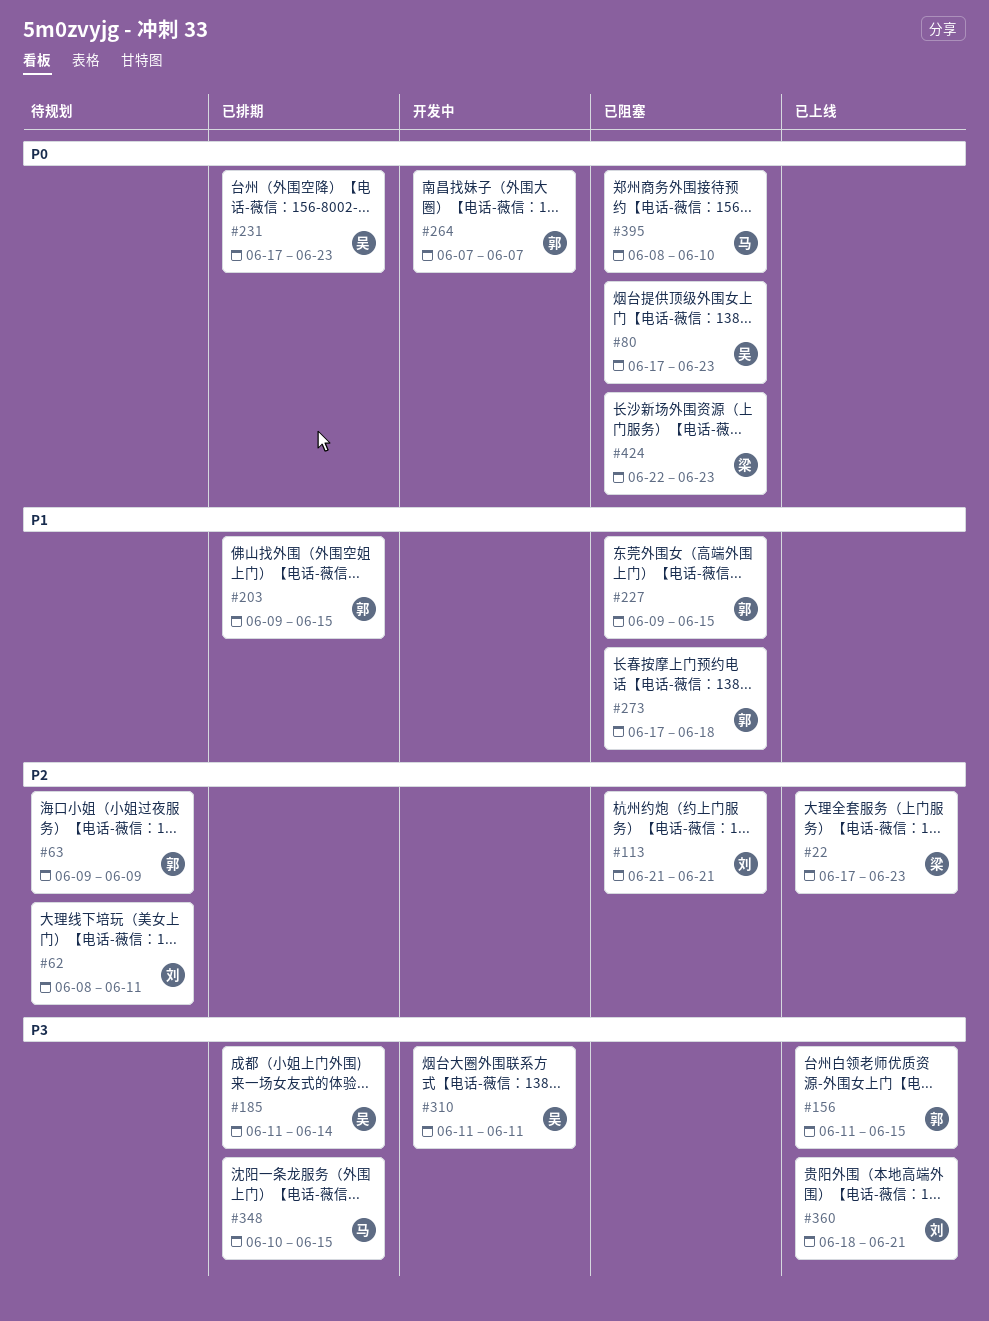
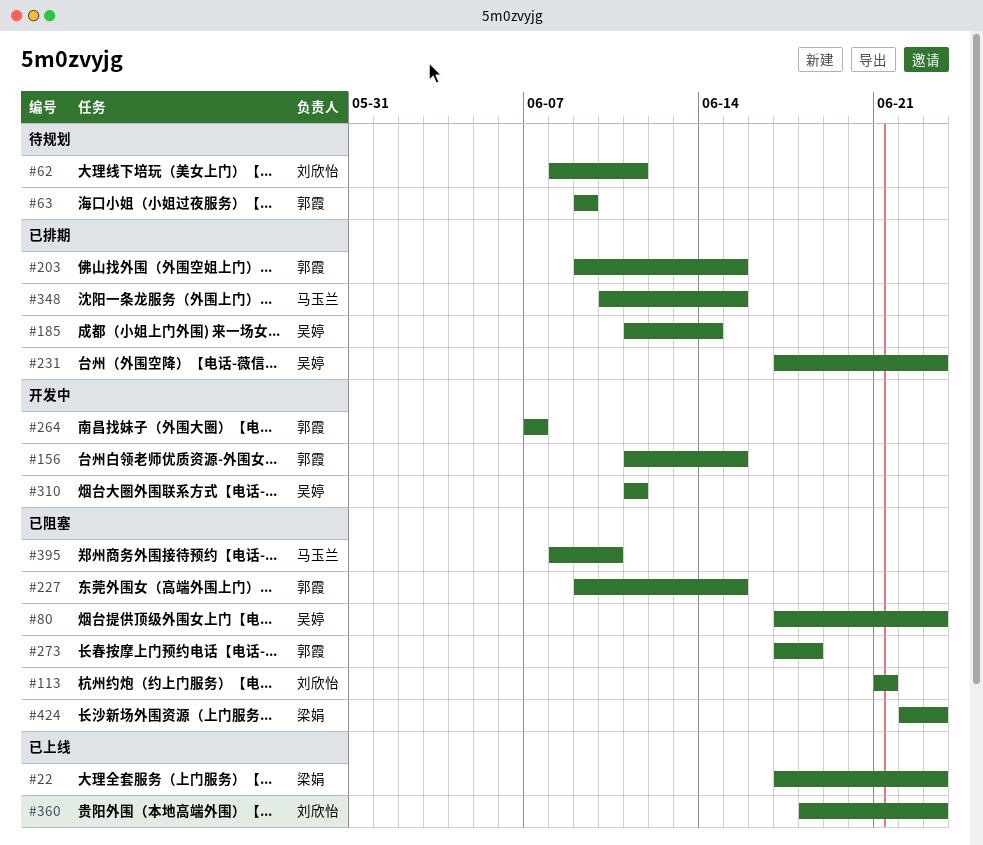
#156, status: 已上线 -> 开发中
#360, due: Jun 21 -> Jun 23

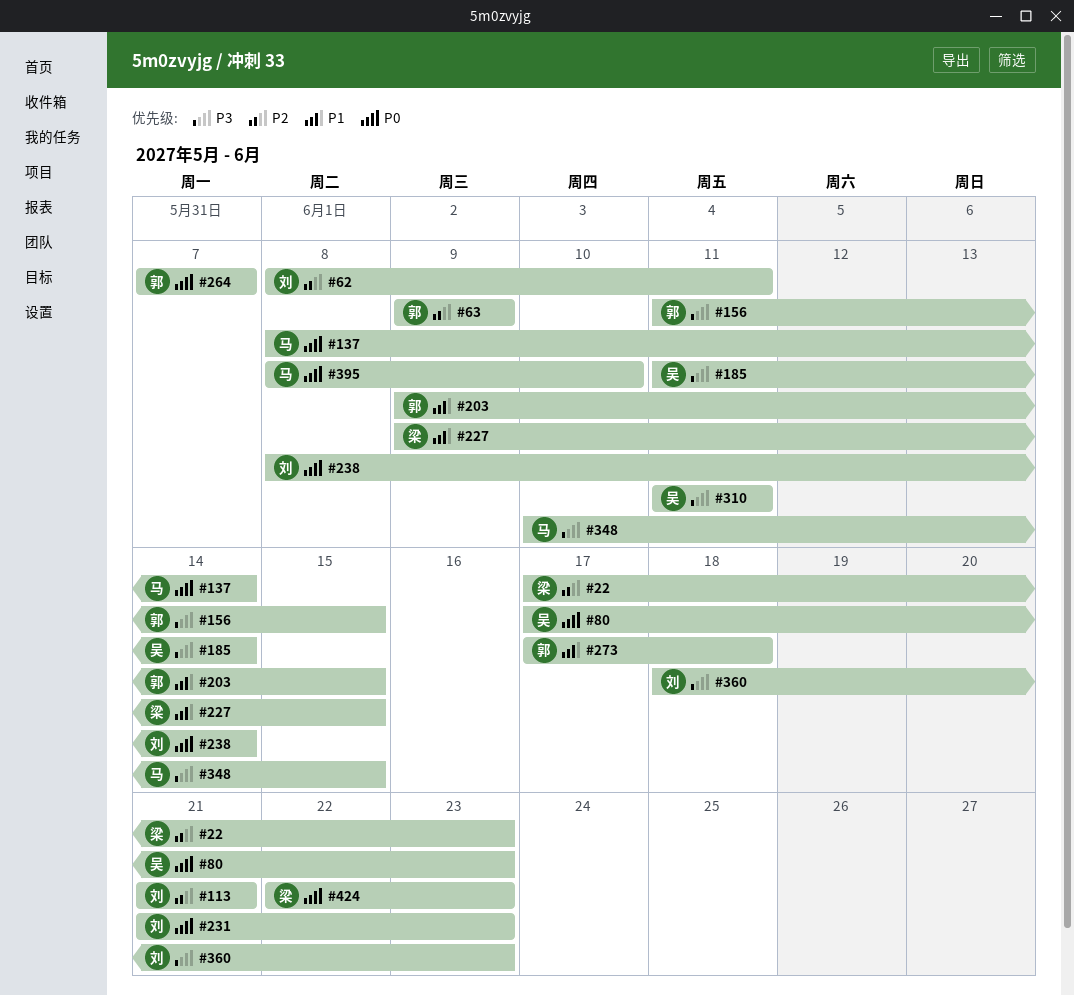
#137: none -> present
#227, owner: 郭霞 -> 梁娟
#231, owner: 吴婷 -> 刘欣怡
#231, start: Jun 17 -> Jun 21
#238: none -> present

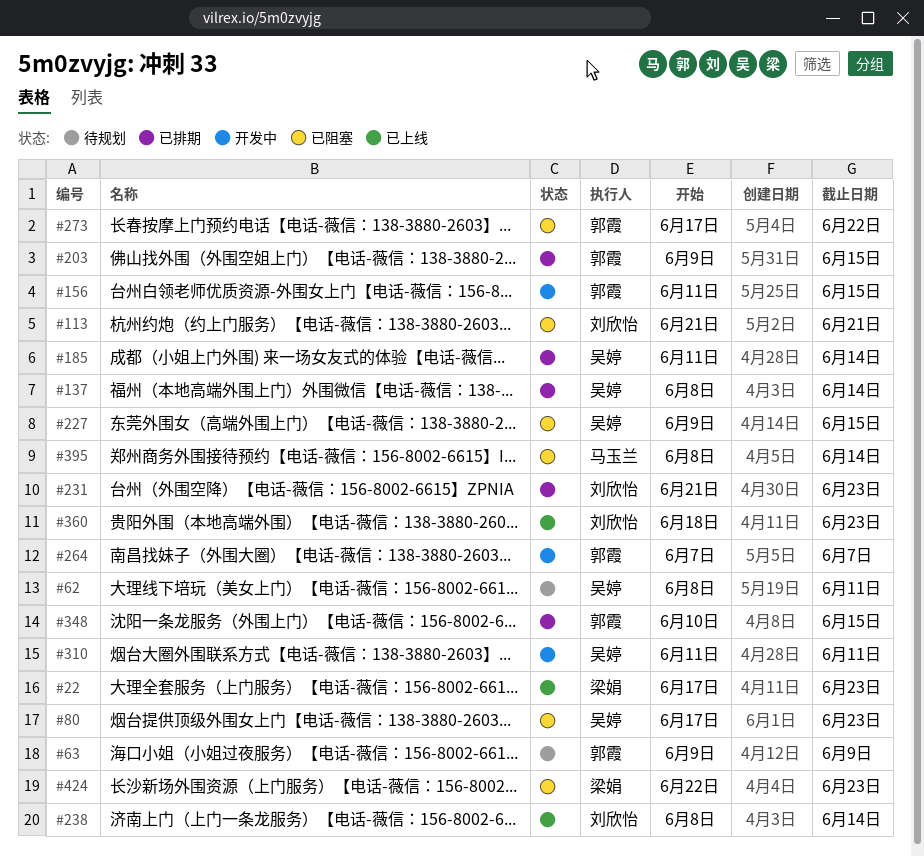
#62, owner: 刘欣怡 -> 吴婷
#137, owner: 马玉兰 -> 吴婷
#227, owner: 梁娟 -> 吴婷
#273, due: Jun 18 -> Jun 22
#348, owner: 马玉兰 -> 郭霞
#395, due: Jun 10 -> Jun 14

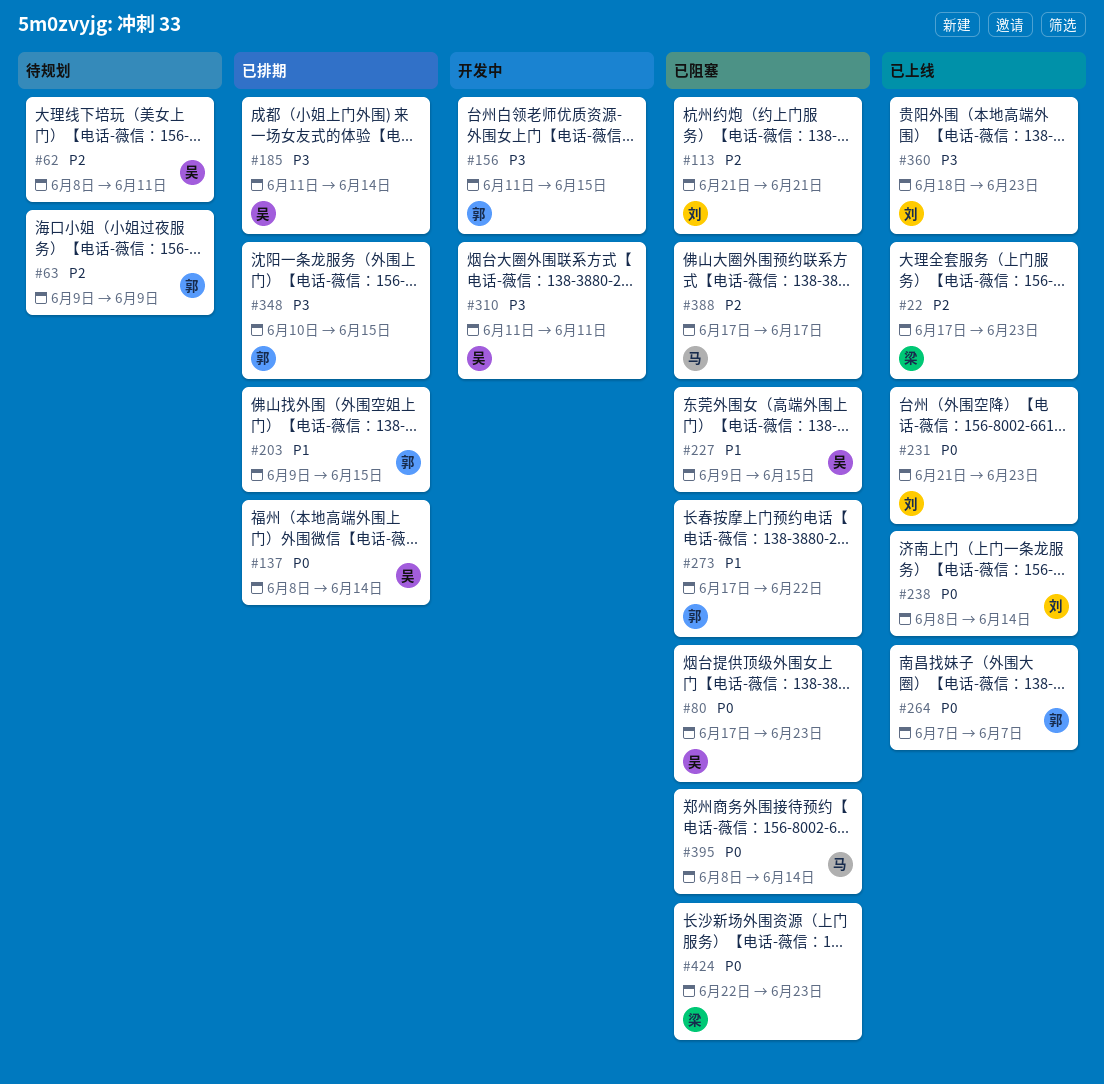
#231, status: 已排期 -> 已上线
#264, status: 开发中 -> 已上线
#388: none -> present

